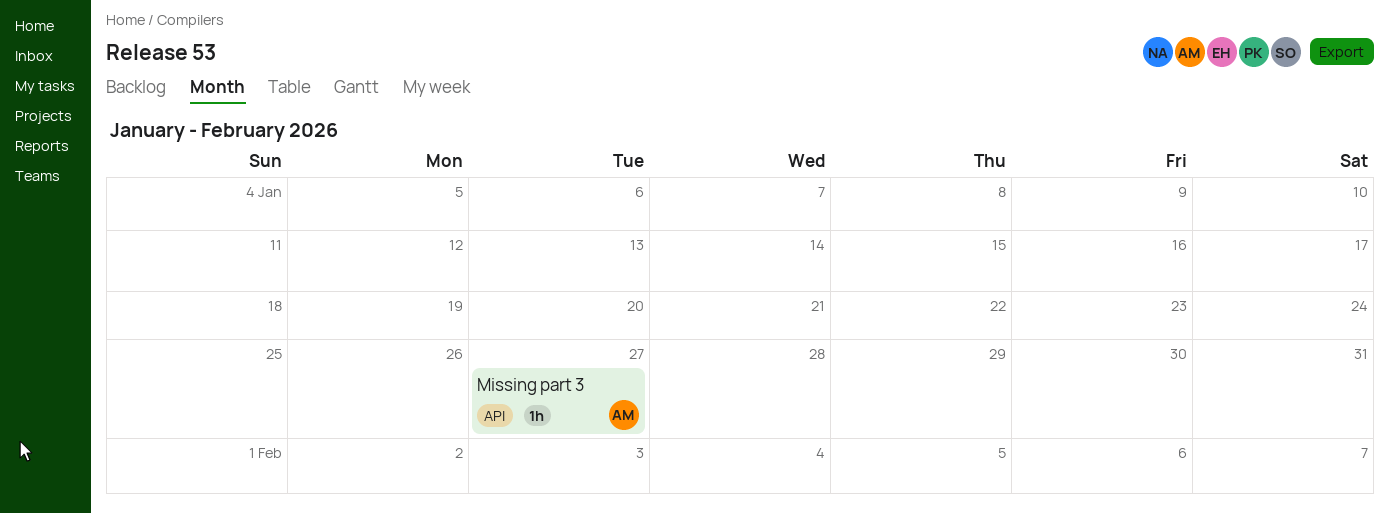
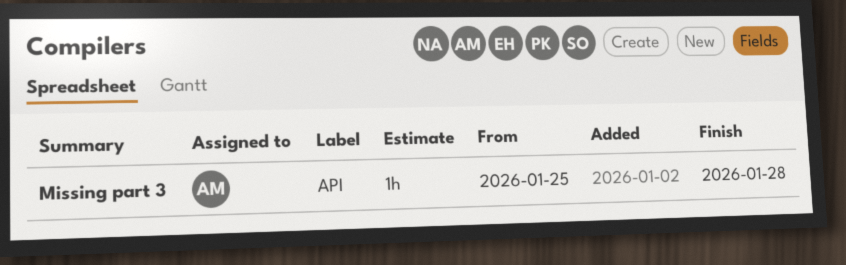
Missing part 3, due: Jan 27 -> Jan 28

